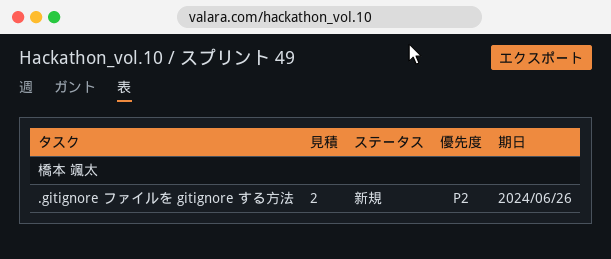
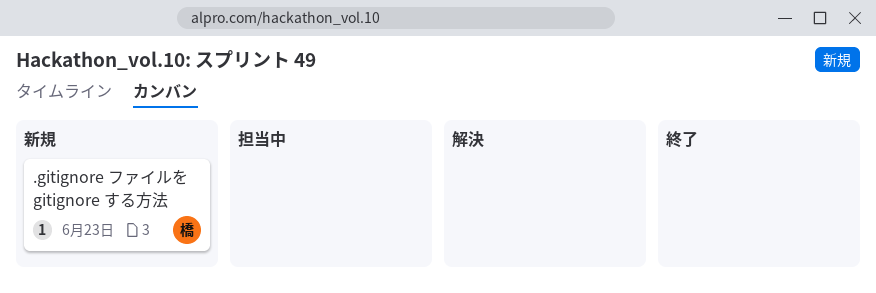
.gitignore ファイルを gitignore する方法, estimate: 2 -> 1
.gitignore ファイルを gitignore する方法, due: Jun 26 -> Jun 23

